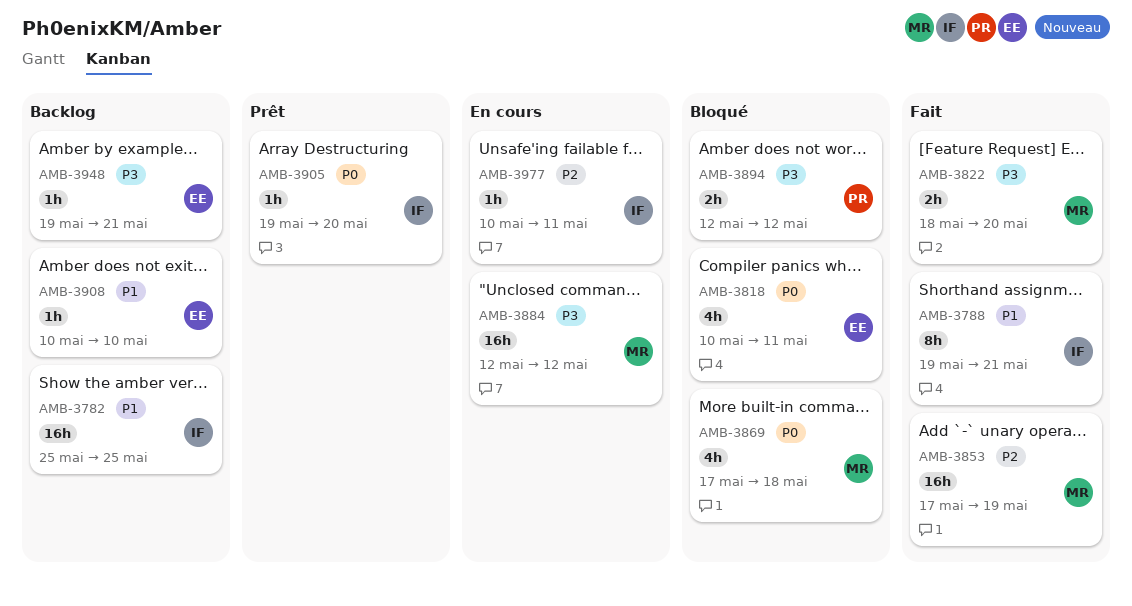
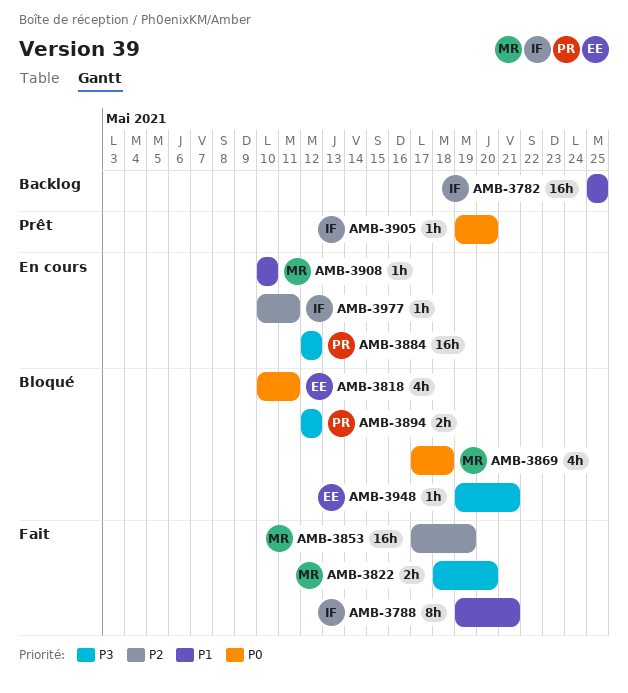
AMB-3884, owner: MR -> PR
AMB-3908, status: Backlog -> En cours
AMB-3908, owner: EE -> MR
AMB-3948, status: Backlog -> Bloqué

